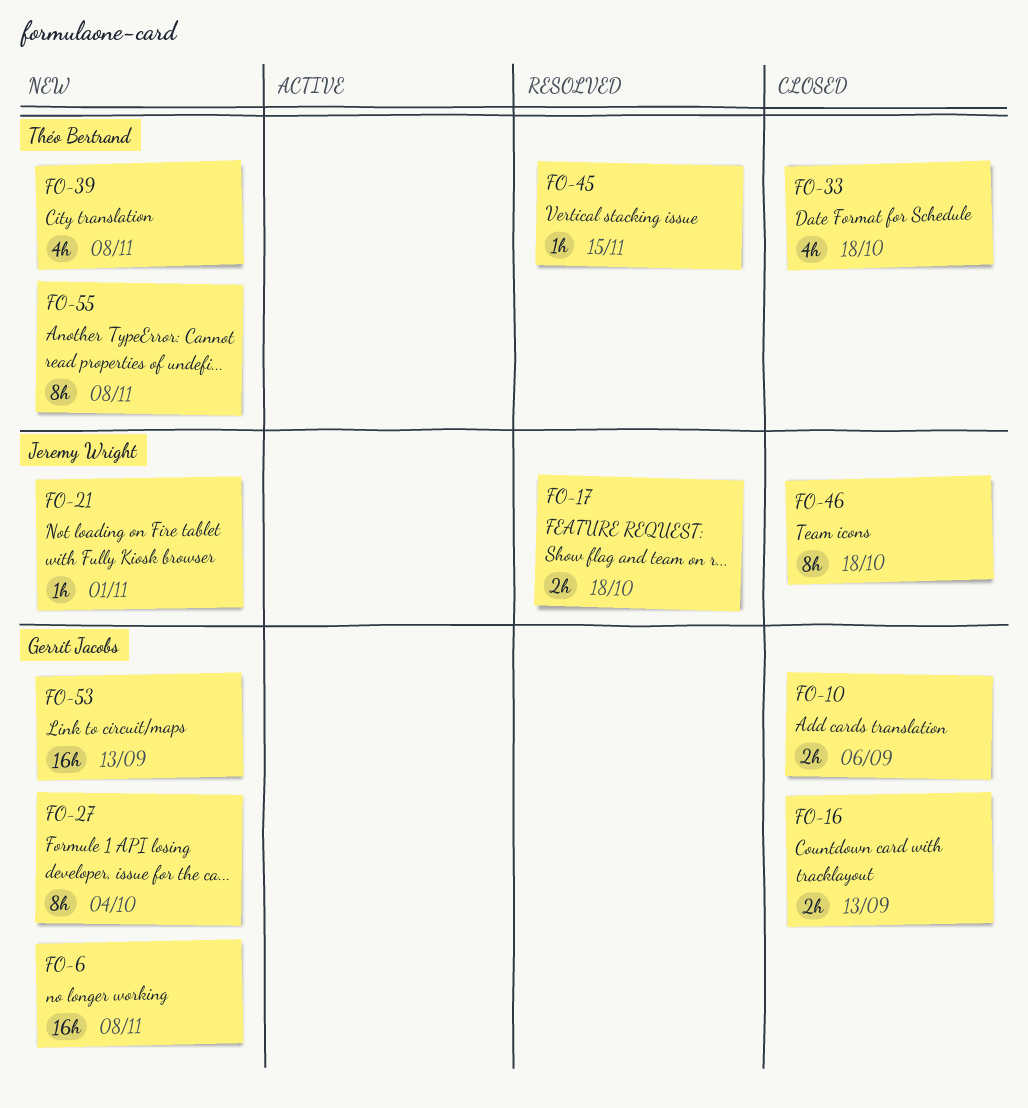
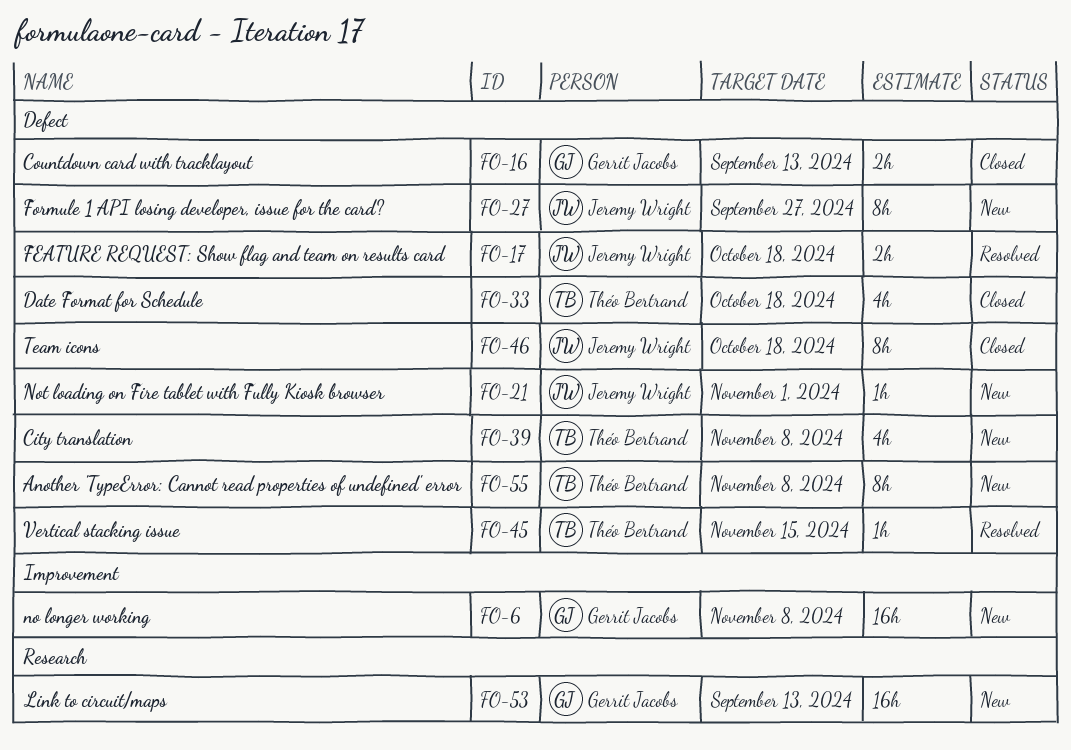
FO-10: present -> none
FO-27, owner: Gerrit Jacobs -> Jeremy Wright
FO-27, due: Oct 4 -> Sep 27

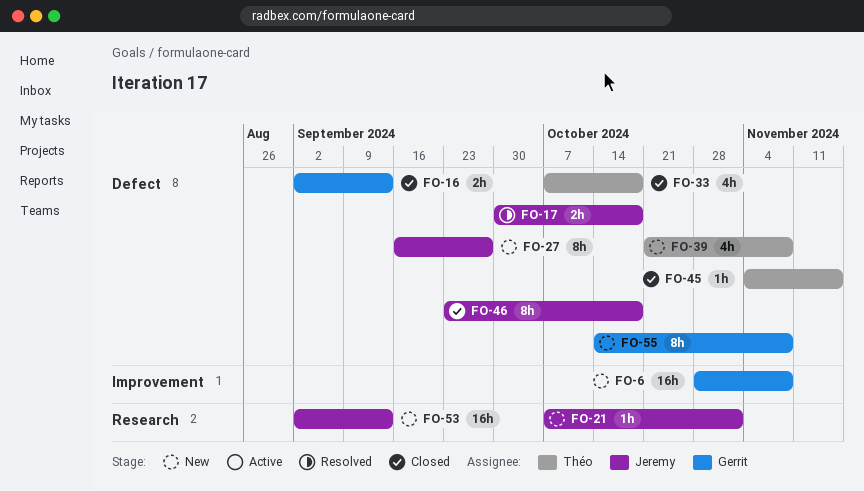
FO-21, label: Defect -> Research
FO-45, status: Resolved -> Closed
FO-53, owner: Gerrit Jacobs -> Jeremy Wright
FO-55, owner: Théo Bertrand -> Gerrit Jacobs

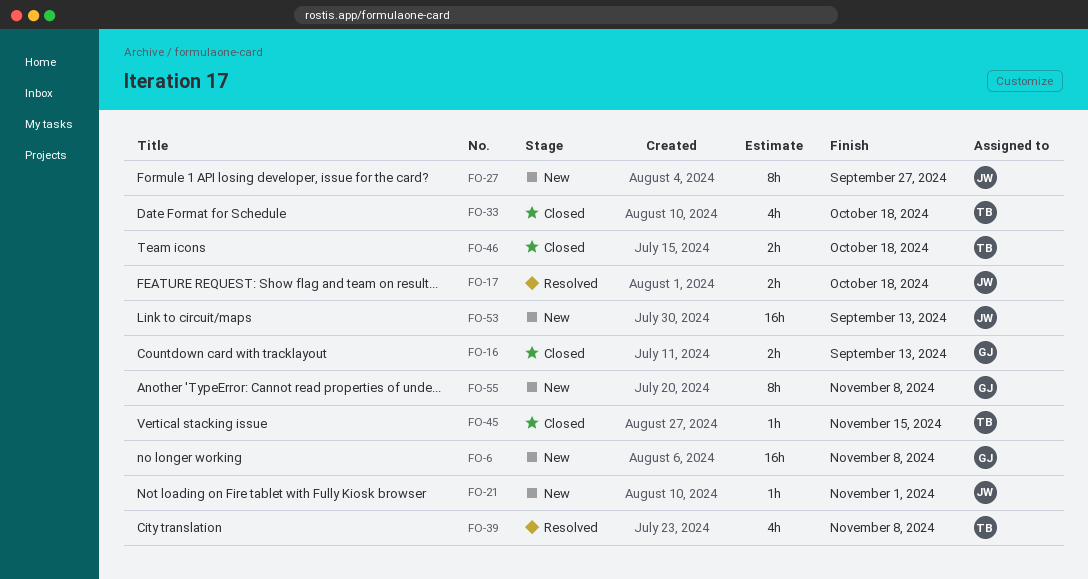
FO-39, status: New -> Resolved
FO-46, owner: Jeremy -> Théo
FO-46, estimate: 8h -> 2h

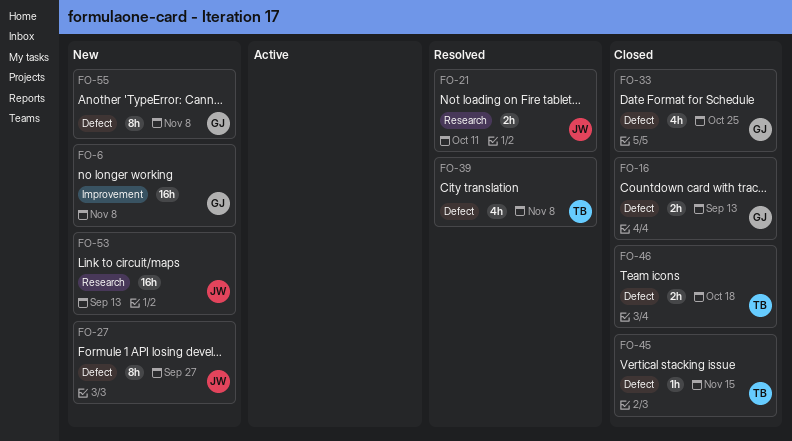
FO-17: present -> none
FO-21, status: New -> Resolved
FO-21, estimate: 1h -> 2h
FO-21, due: Nov 1 -> Oct 11
FO-33, owner: TB -> GJ
FO-33, due: Oct 18 -> Oct 25

